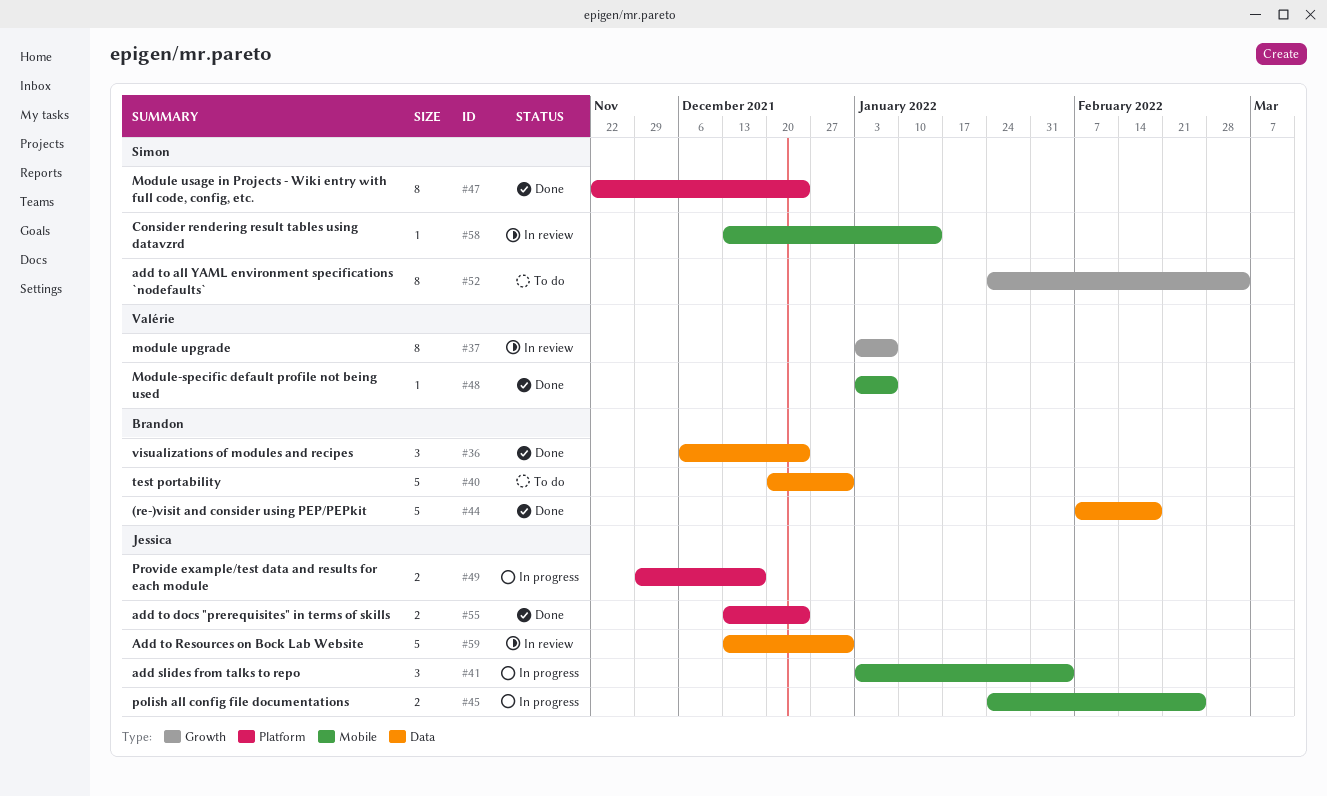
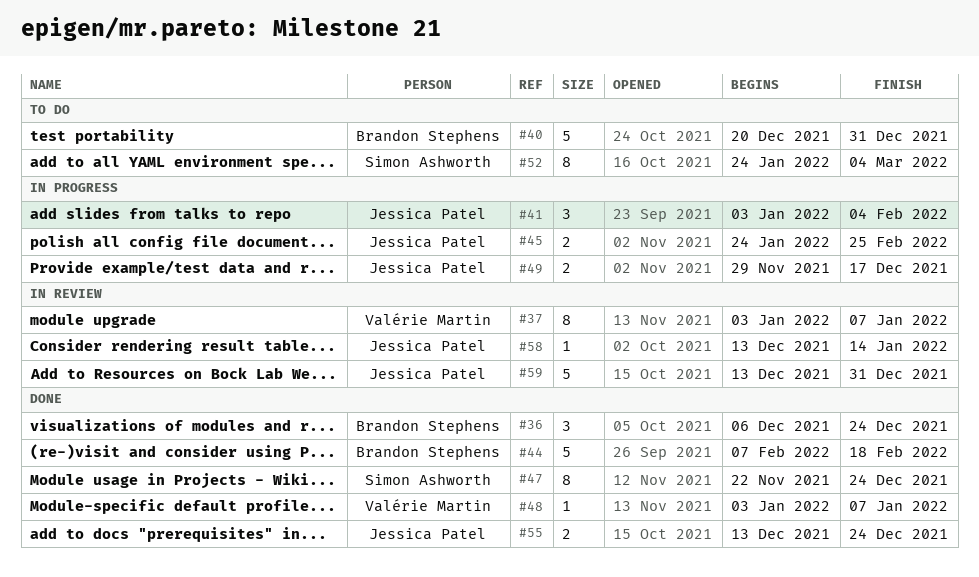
#58, owner: Simon Ashworth -> Jessica Patel

